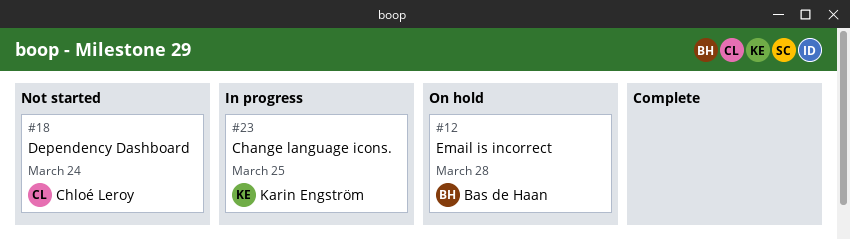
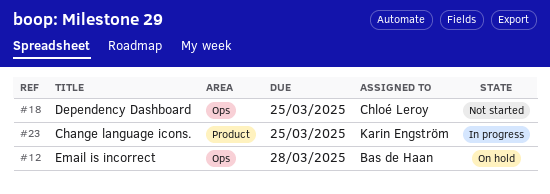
#18, due: Mar 24 -> Mar 25

